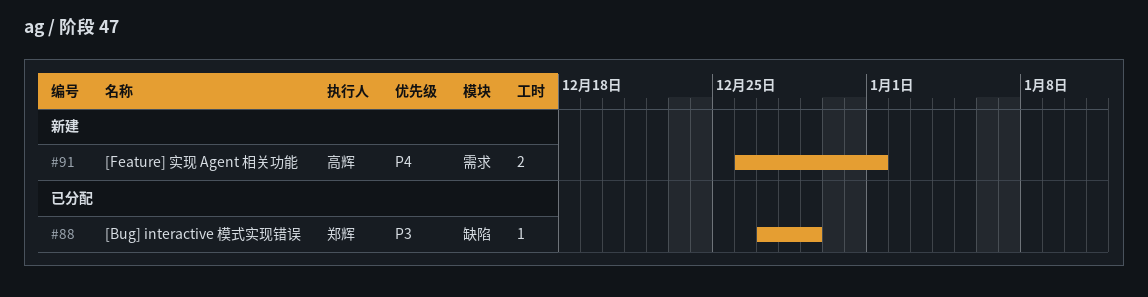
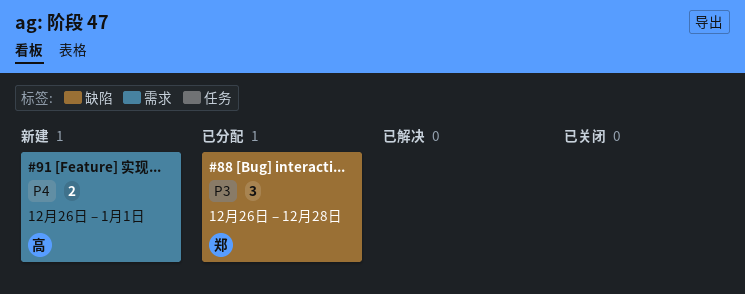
#88, estimate: 1 -> 3
#88, start: Dec 27 -> Dec 26
#88, due: Dec 29 -> Dec 28

